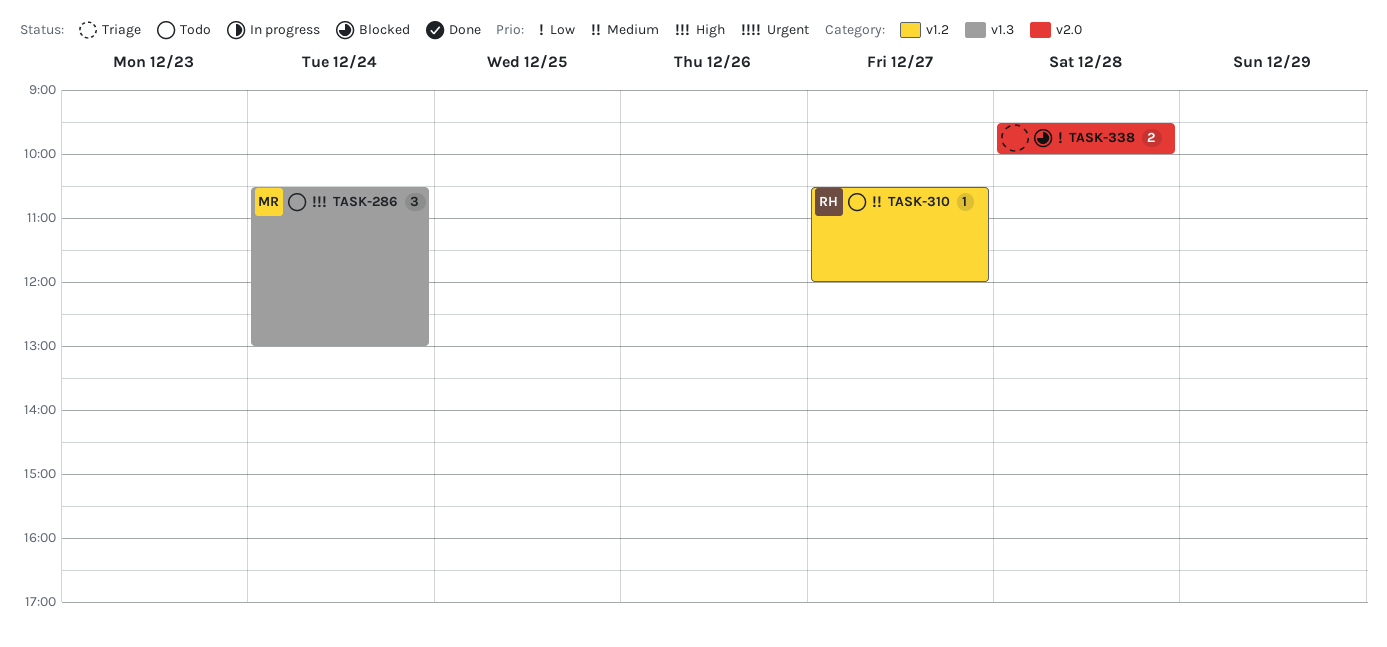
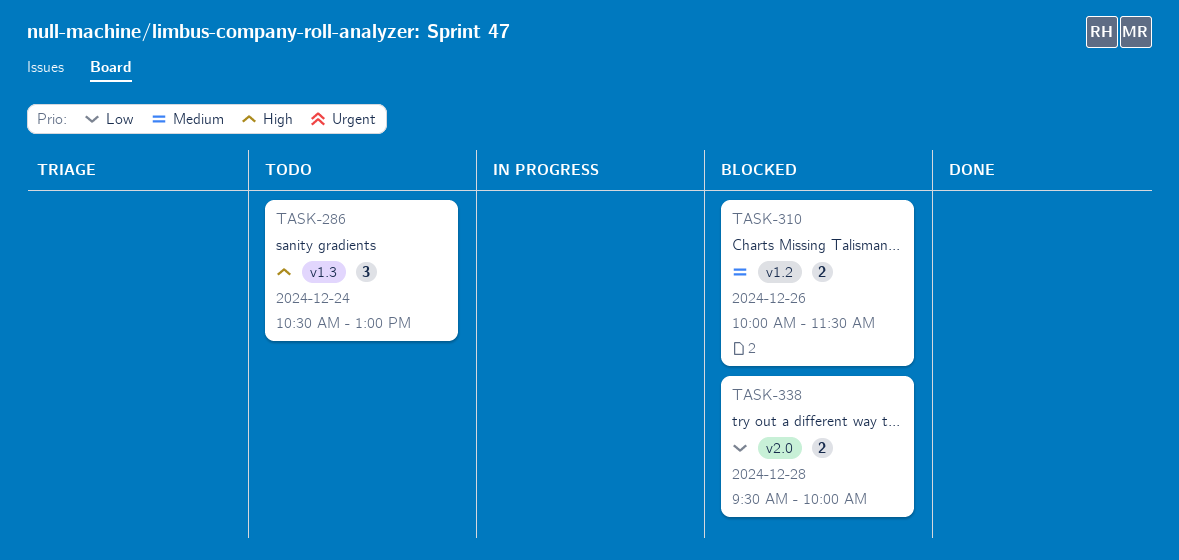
TASK-310, status: Todo -> Blocked
TASK-310, estimate: 1 -> 2
TASK-310, day: Dec 27 -> Dec 26
TASK-310, begins: 10:30 -> 10:00
TASK-310, ends: 12:00 -> 11:30

